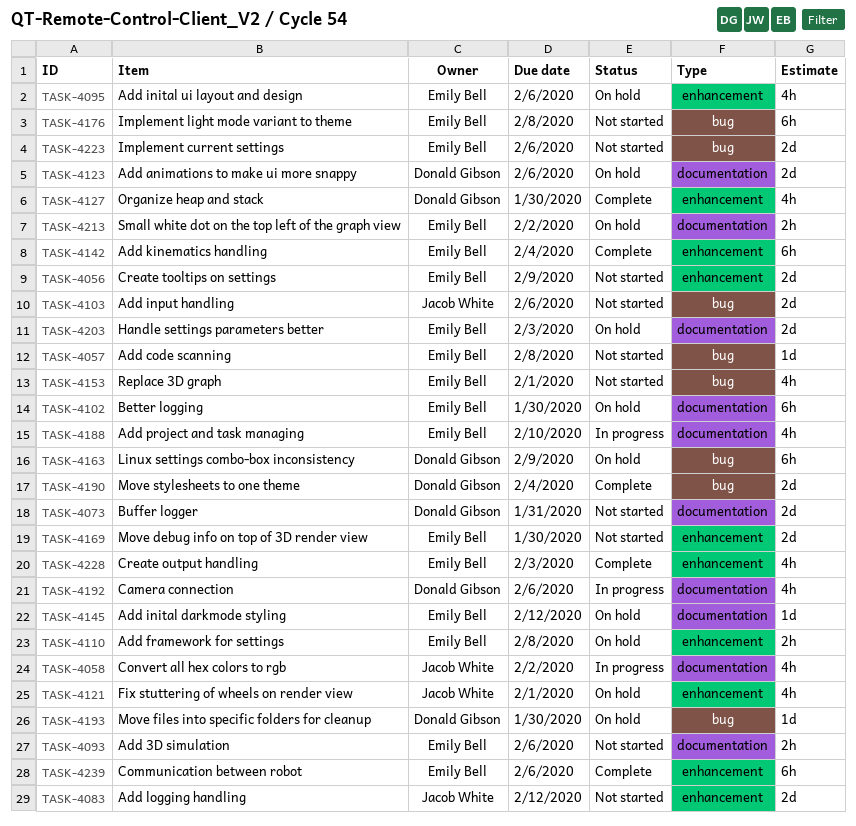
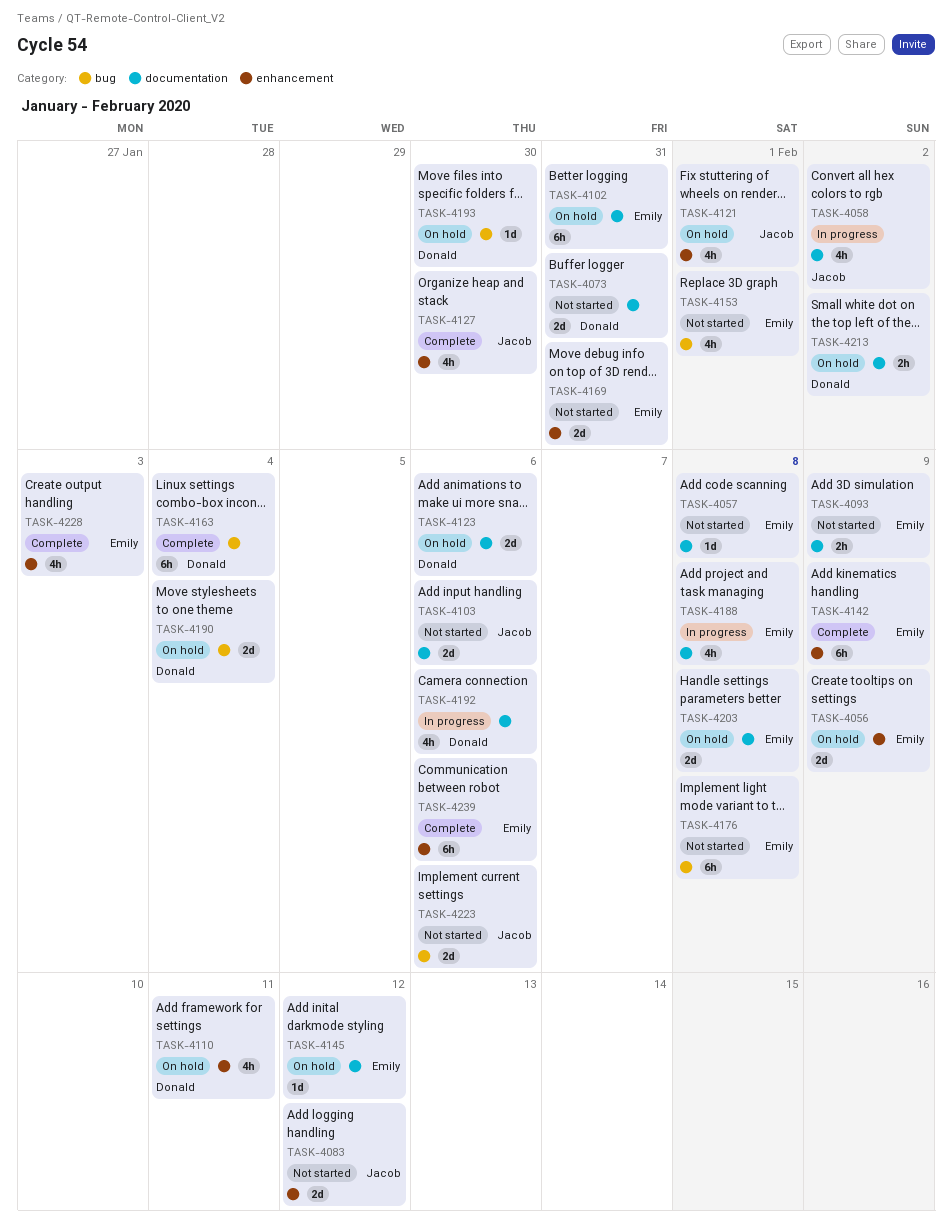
TASK-4056, status: Not started -> On hold
TASK-4057, label: bug -> documentation
TASK-4093, due: Feb 6 -> Feb 9
TASK-4095: present -> none
TASK-4102, due: Jan 30 -> Jan 31
TASK-4103, label: bug -> documentation
TASK-4110, owner: Emily Bell -> Donald Gibson
TASK-4110, estimate: 2h -> 4h
TASK-4110, due: Feb 8 -> Feb 11
TASK-4127, owner: Donald Gibson -> Jacob White
TASK-4142, due: Feb 4 -> Feb 9
TASK-4163, status: On hold -> Complete
TASK-4163, due: Feb 9 -> Feb 4
TASK-4169, due: Jan 30 -> Jan 31
TASK-4188, due: Feb 10 -> Feb 8
TASK-4190, status: Complete -> On hold
TASK-4203, due: Feb 3 -> Feb 8
TASK-4213, owner: Emily Bell -> Donald Gibson
TASK-4223, owner: Emily Bell -> Jacob White

